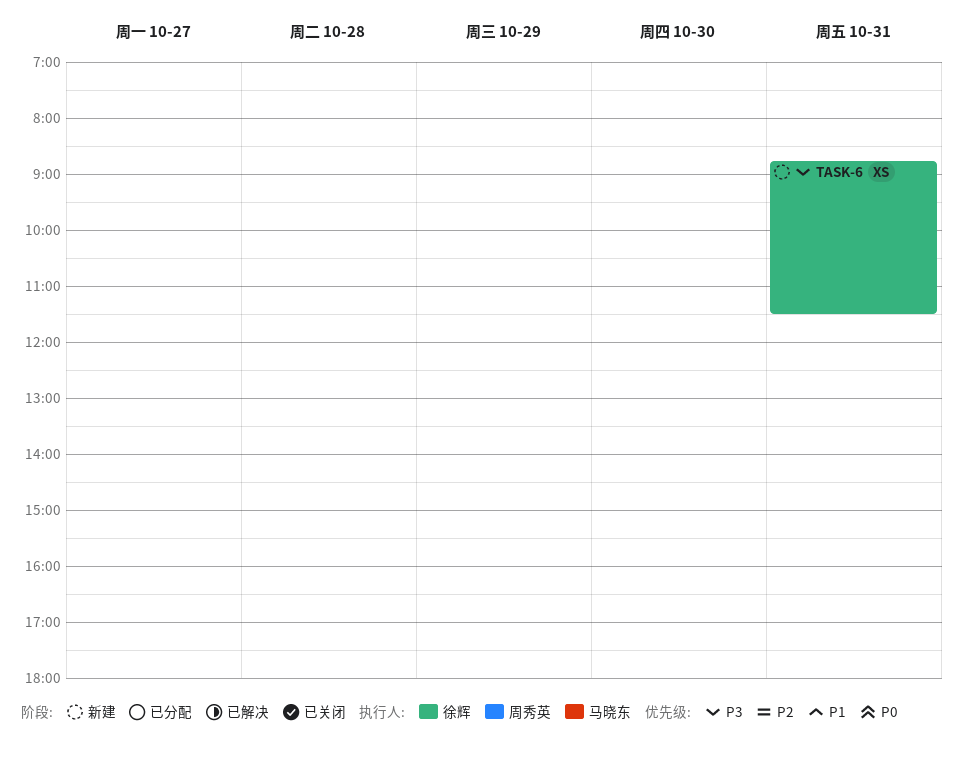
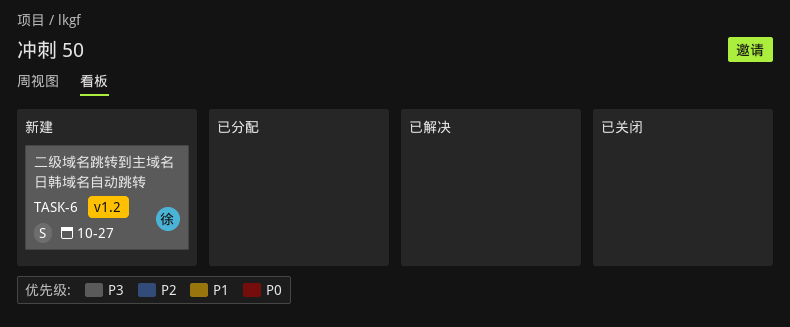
TASK-6, estimate: XS -> S
TASK-6, day: Oct 31 -> Oct 27

